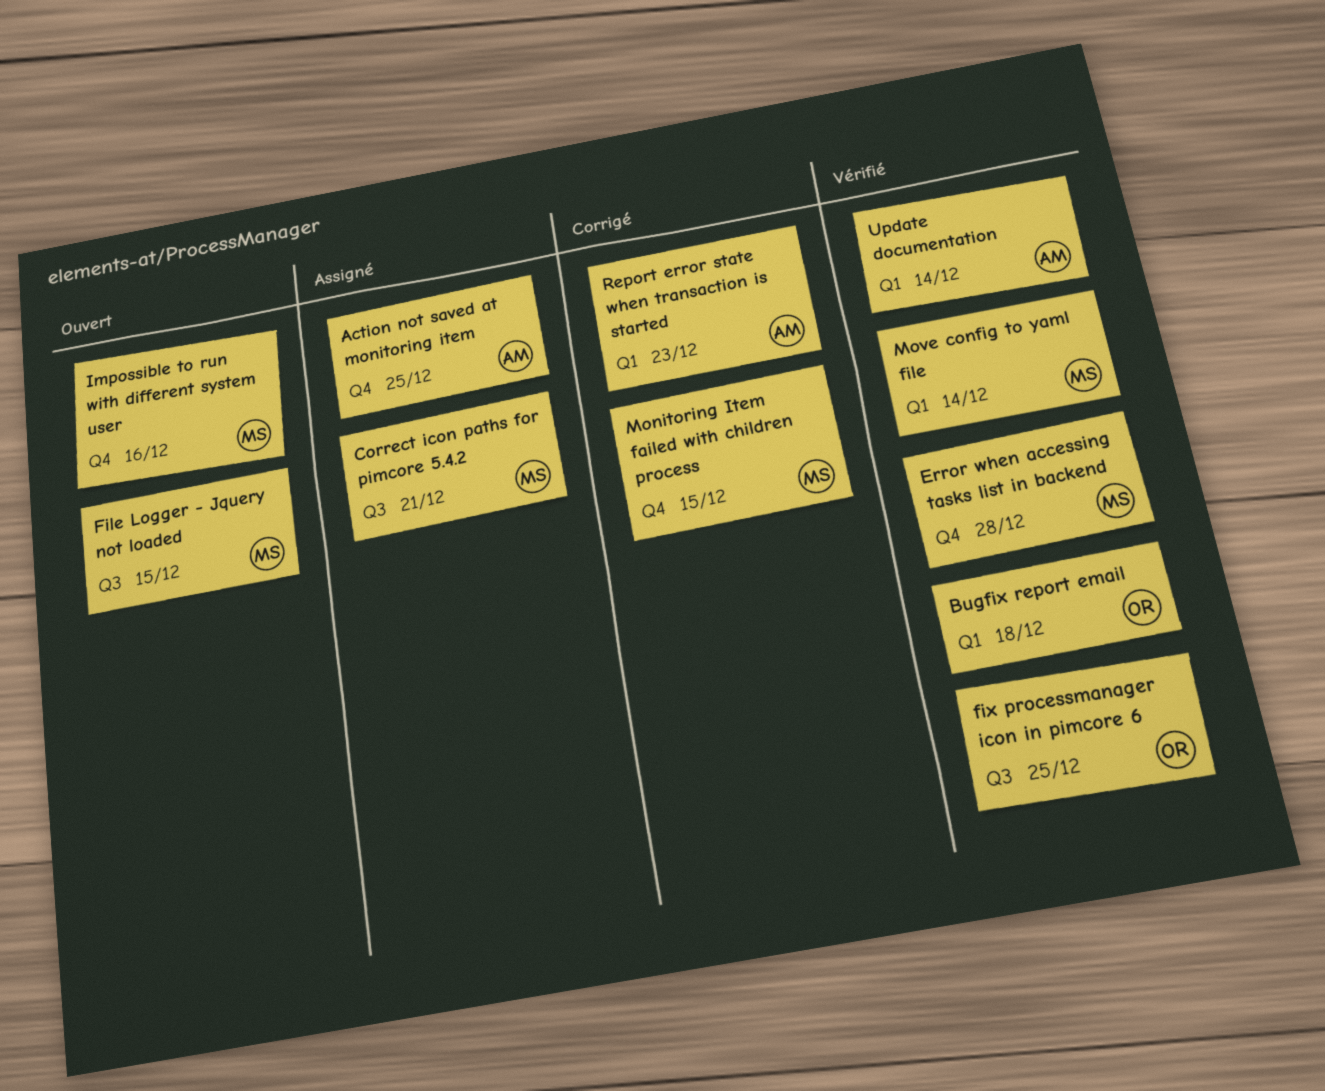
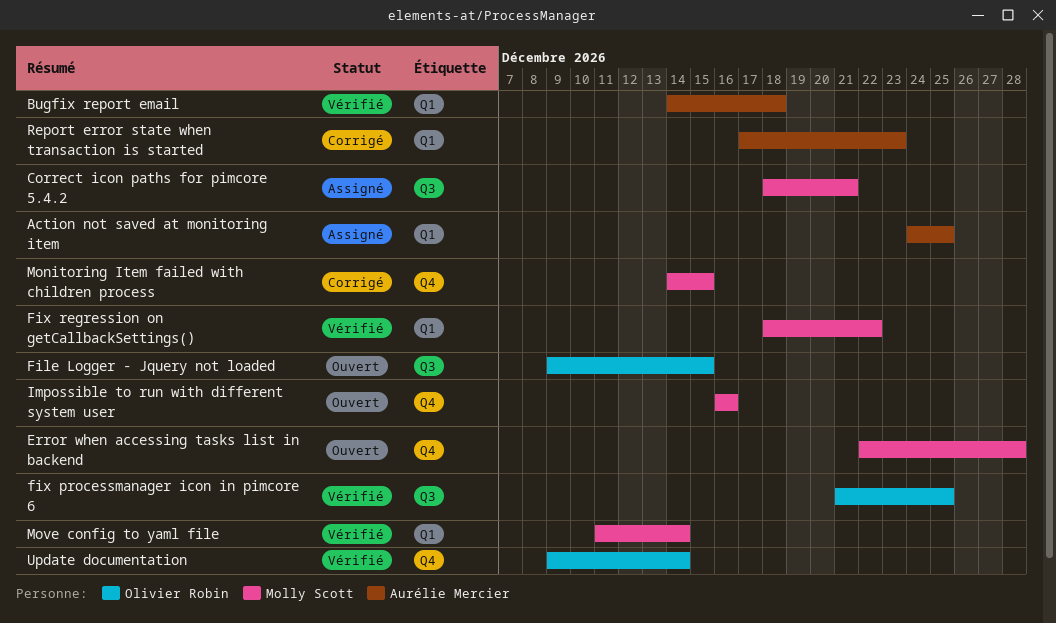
Action not saved at monitoring item, label: Q4 -> Q1
Bugfix report email, owner: Olivier Robin -> Aurélie Mercier
Error when accessing tasks list in backend, status: Vérifié -> Ouvert
File Logger - Jquery not loaded, owner: Molly Scott -> Olivier Robin
Fix regression on getCallbackSettings(): none -> present
Update documentation, owner: Aurélie Mercier -> Olivier Robin
Update documentation, label: Q1 -> Q4

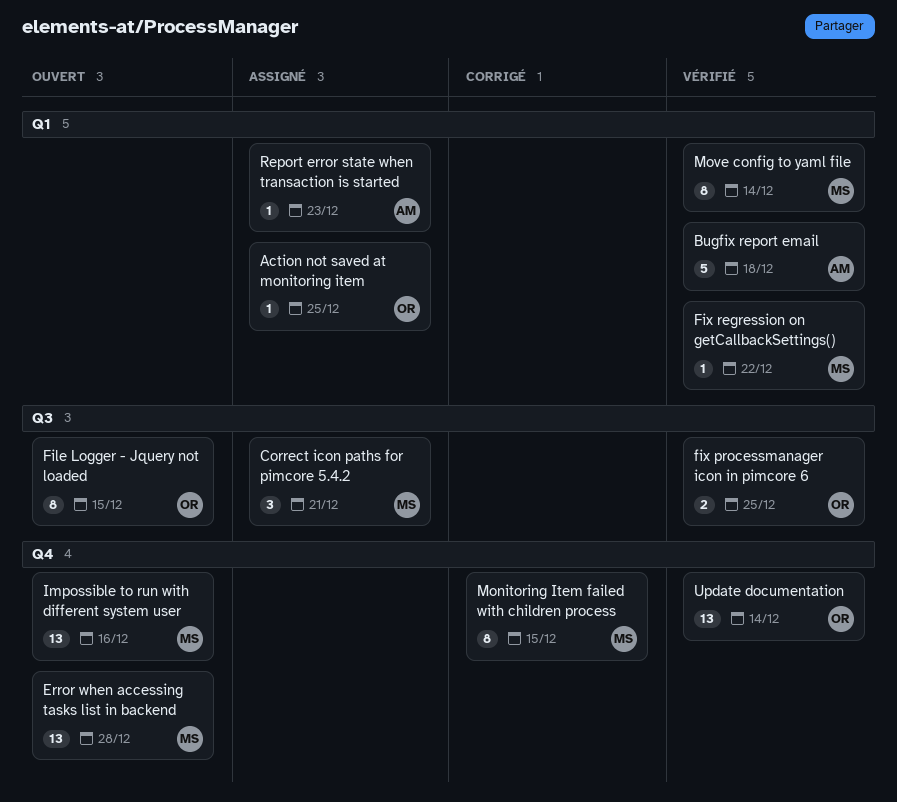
Action not saved at monitoring item, owner: Aurélie Mercier -> Olivier Robin
Report error state when transaction is started, status: Corrigé -> Assigné

